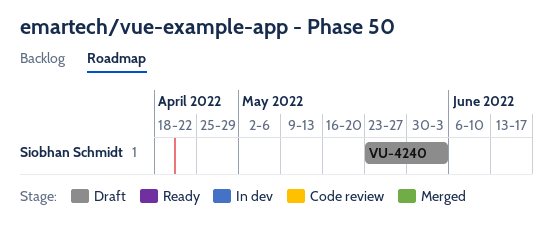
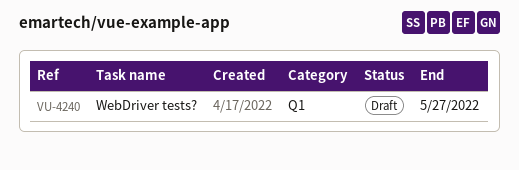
VU-4240, due: Jun 3 -> May 27

